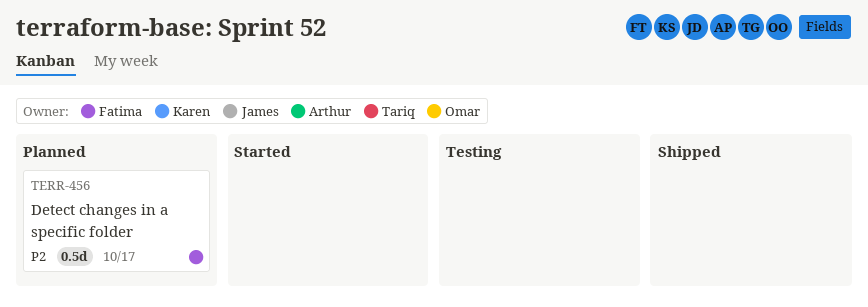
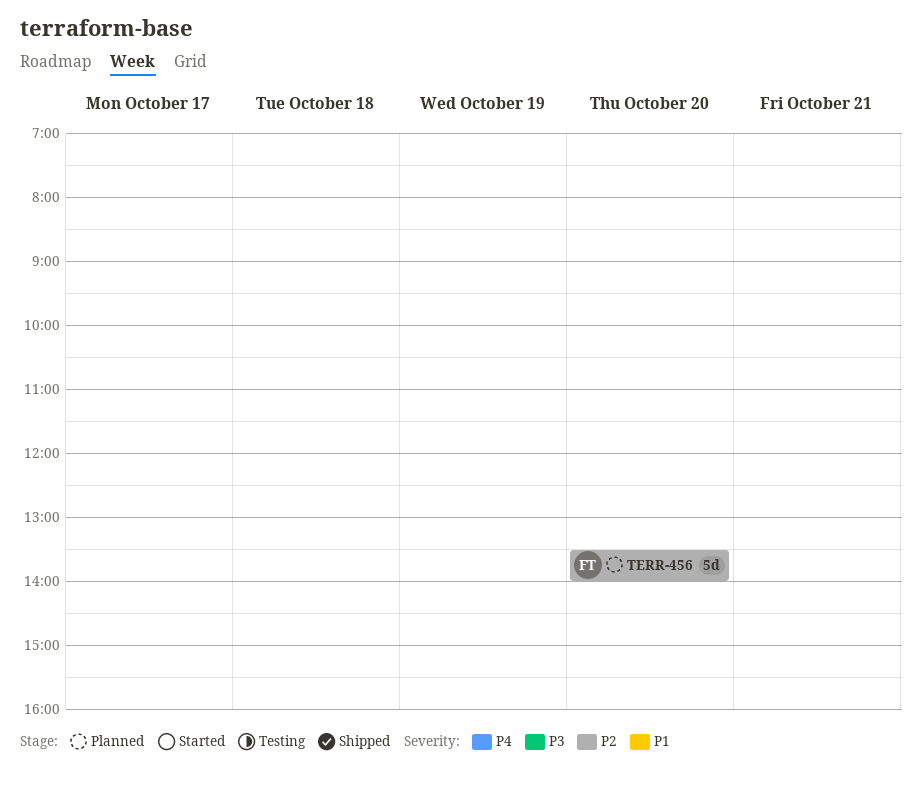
TERR-456, estimate: 0.5d -> 5d
TERR-456, day: Oct 17 -> Oct 20

